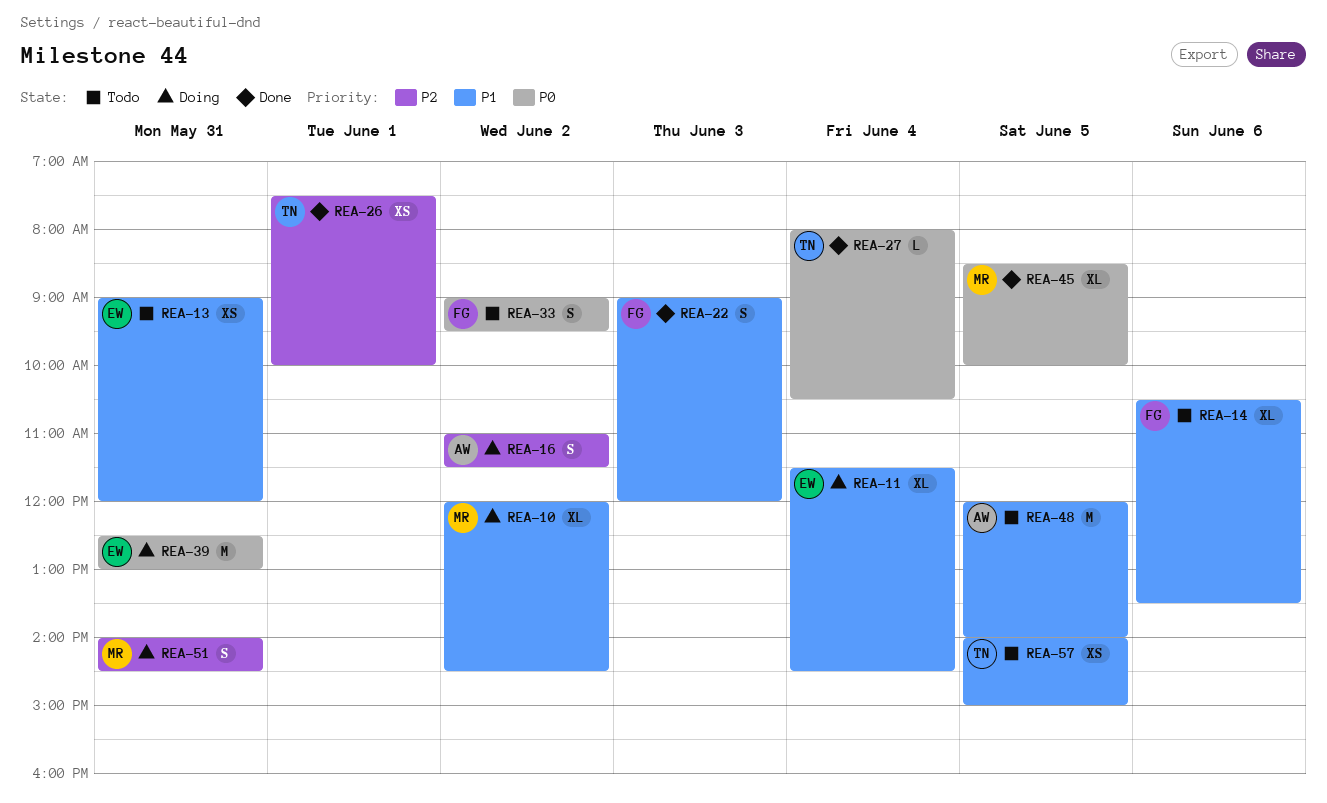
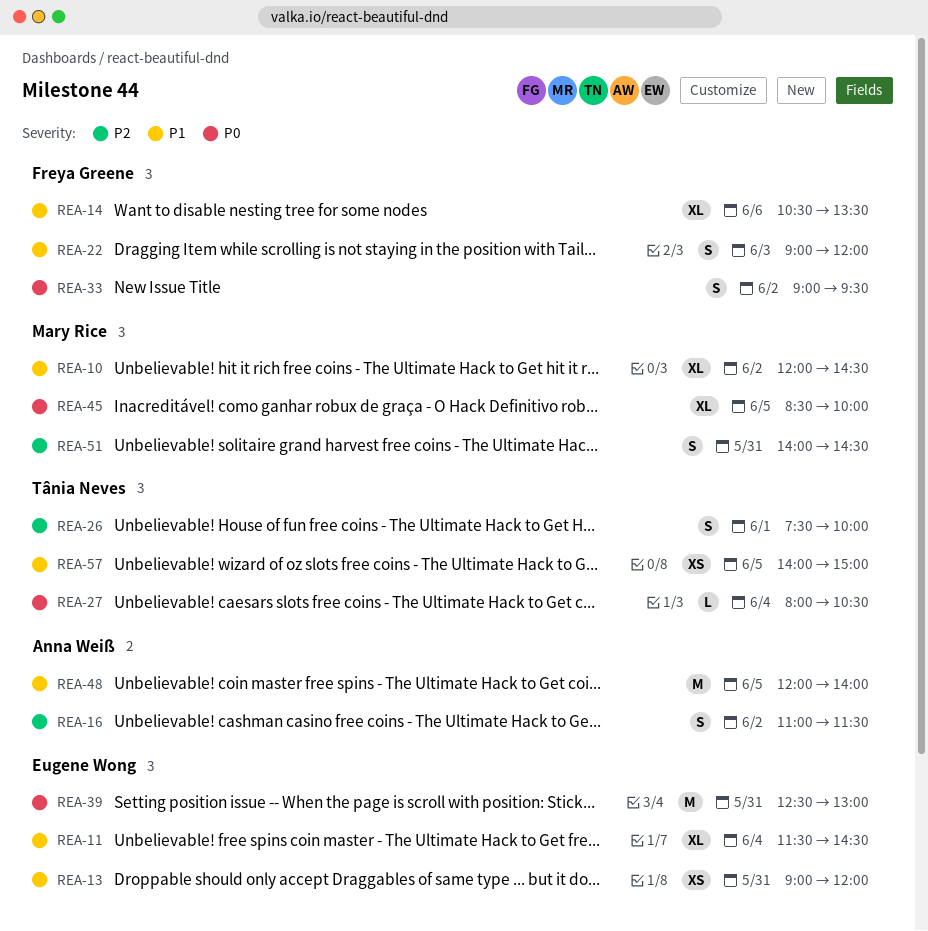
REA-26, estimate: XS -> S

